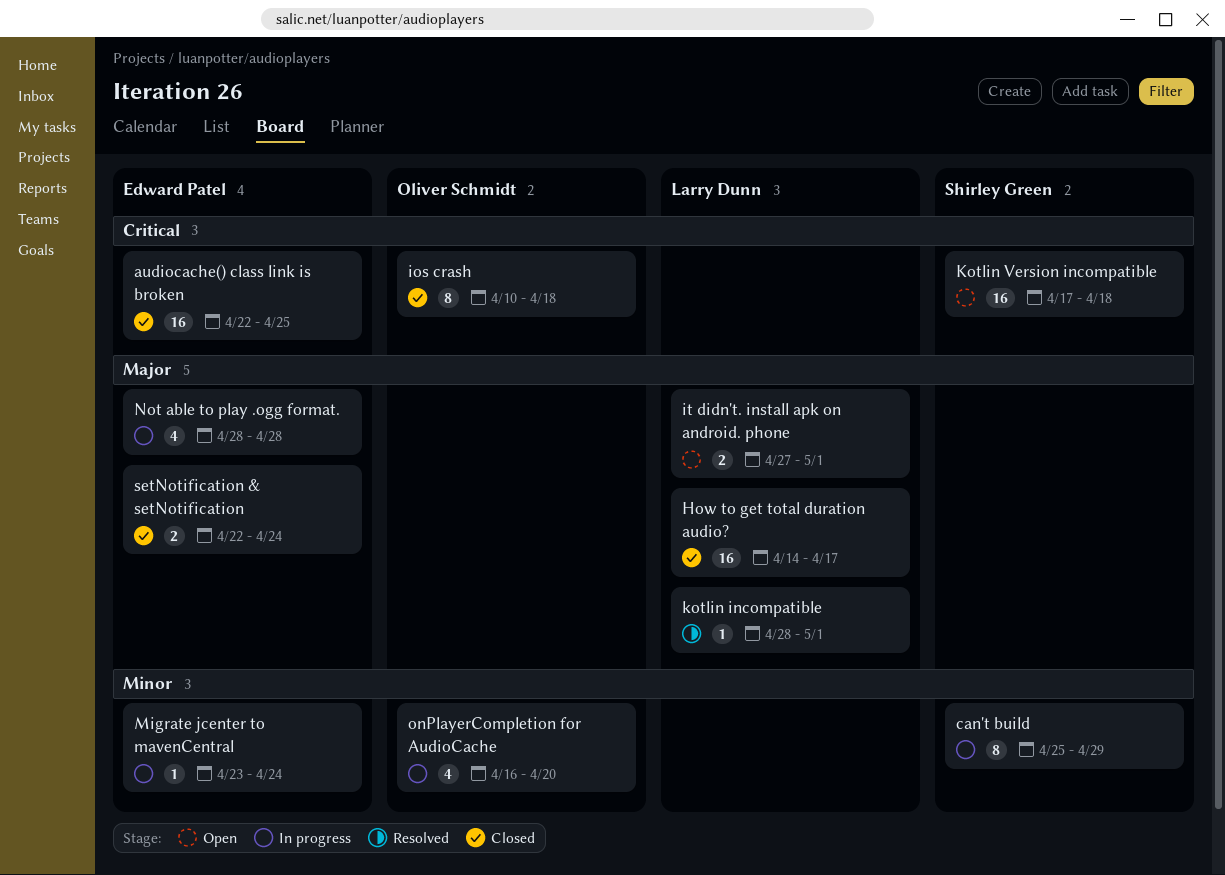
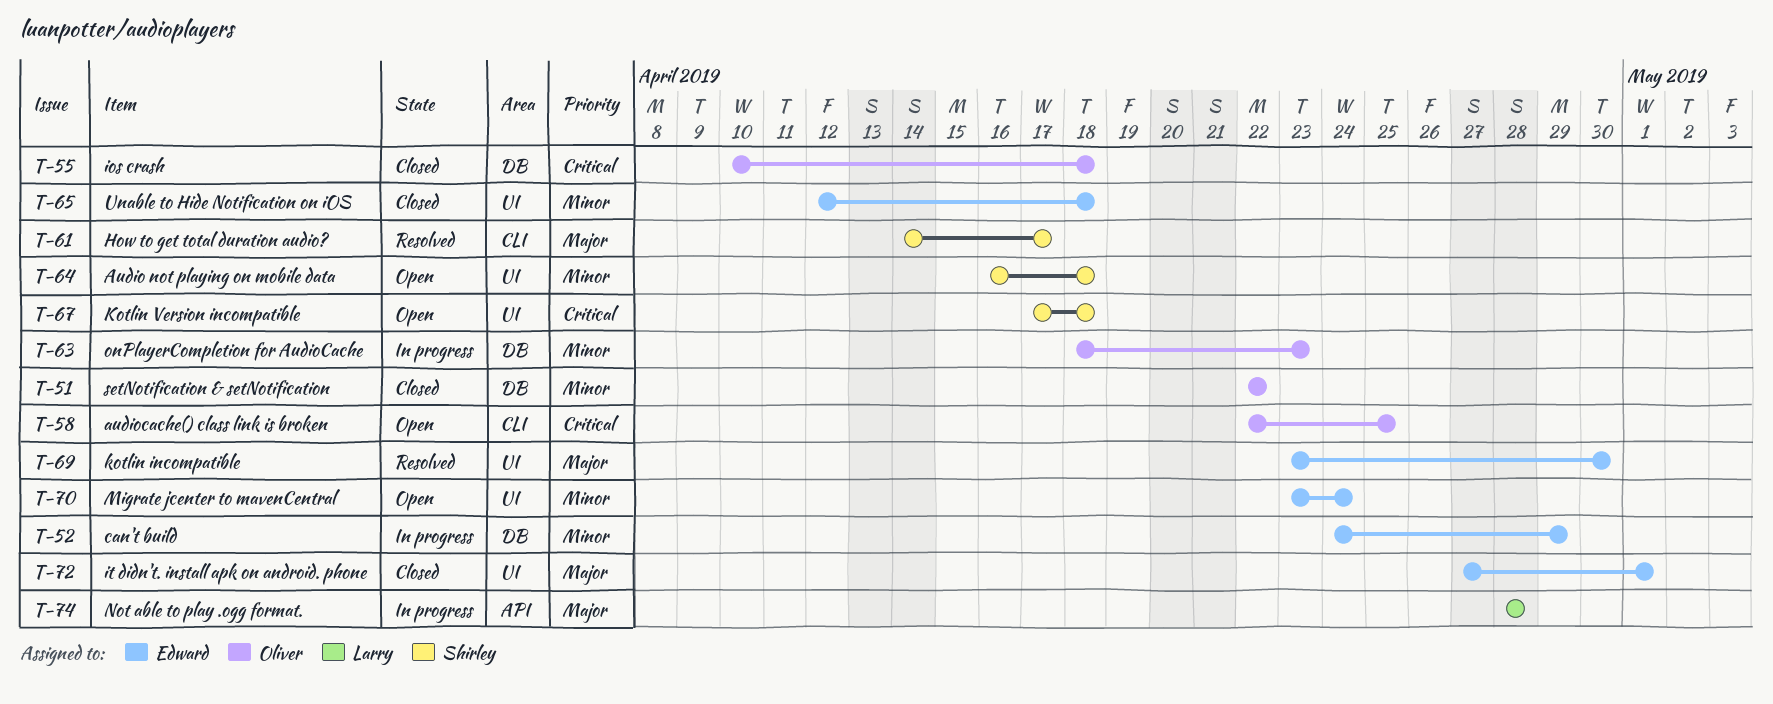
Audio not playing on mobile data: none -> present
audiocache() class link is broken, status: Closed -> Open
audiocache() class link is broken, owner: Edward Patel -> Oliver Schmidt
can't build, owner: Shirley Green -> Edward Patel
can't build, start: Apr 25 -> Apr 24
How to get total duration audio?, status: Closed -> Resolved
How to get total duration audio?, owner: Larry Dunn -> Shirley Green
it didn't. install apk on android. phone, status: Open -> Closed
it didn't. install apk on android. phone, owner: Larry Dunn -> Edward Patel
kotlin incompatible, owner: Larry Dunn -> Edward Patel
kotlin incompatible, start: Apr 28 -> Apr 23
kotlin incompatible, due: May 1 -> Apr 30
Migrate jcenter to mavenCentral, status: In progress -> Open
Not able to play .ogg format., owner: Edward Patel -> Larry Dunn
onPlayerCompletion for AudioCache, start: Apr 16 -> Apr 18
onPlayerCompletion for AudioCache, due: Apr 20 -> Apr 23
setNotification & setNotification, owner: Edward Patel -> Oliver Schmidt
setNotification & setNotification, priority: Major -> Minor
setNotification & setNotification, due: Apr 24 -> Apr 22
Unable to Hide Notification on iOS: none -> present

